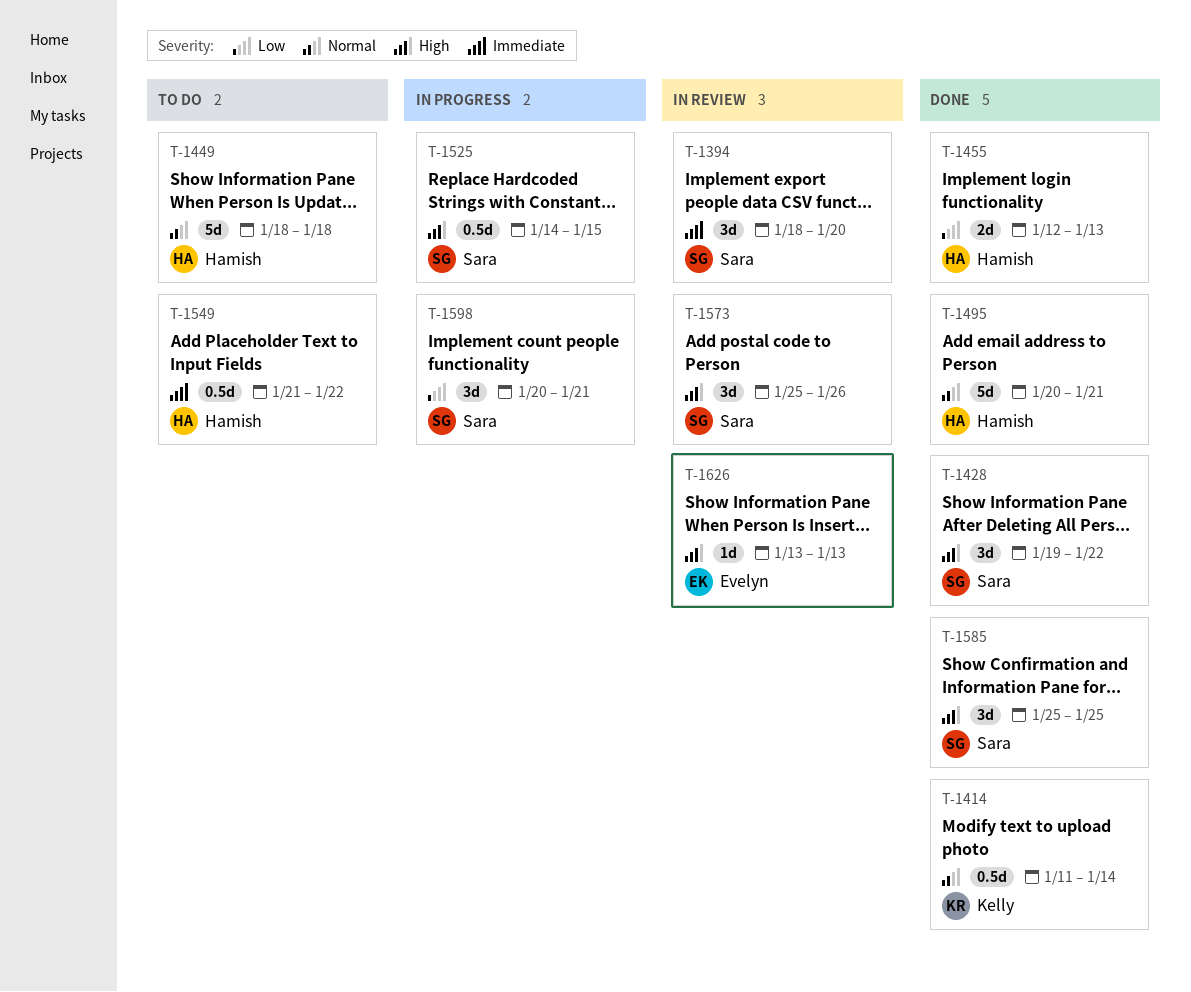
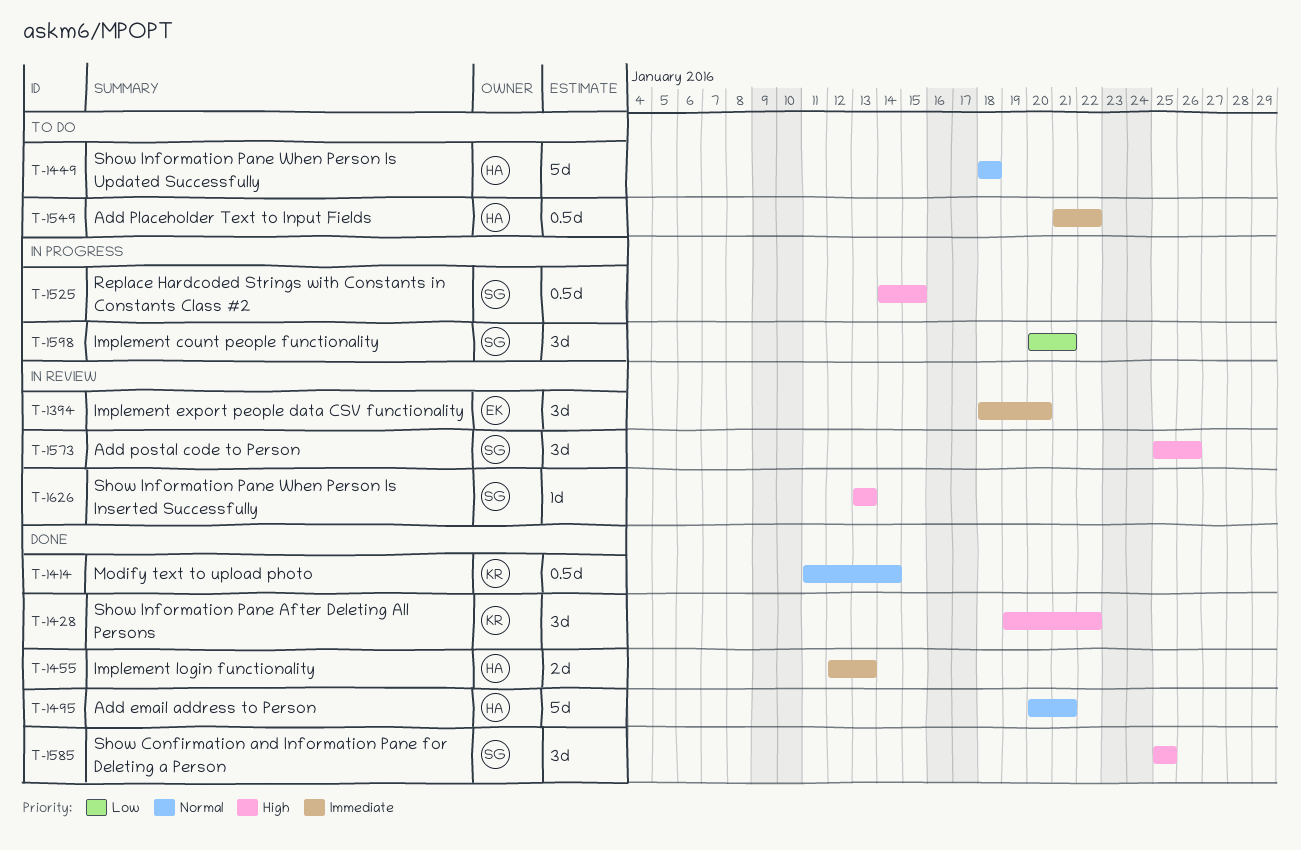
T-1394, owner: Sara -> Evelyn
T-1428, owner: Sara -> Kelly
T-1455, priority: Low -> Immediate
T-1626, owner: Evelyn -> Sara

